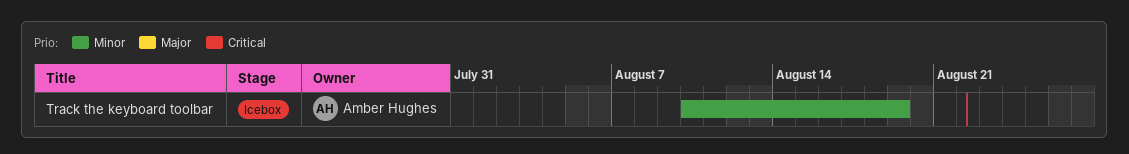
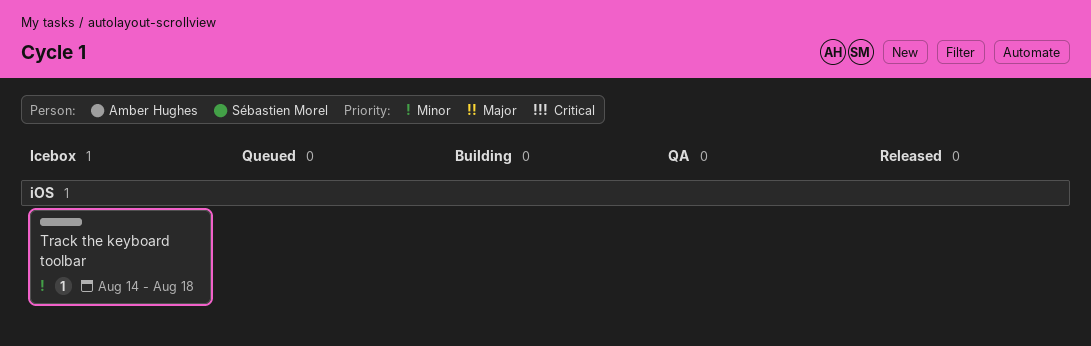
Track the keyboard toolbar, start: Aug 10 -> Aug 14
Track the keyboard toolbar, due: Aug 19 -> Aug 18

